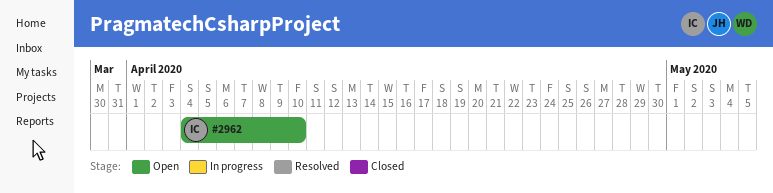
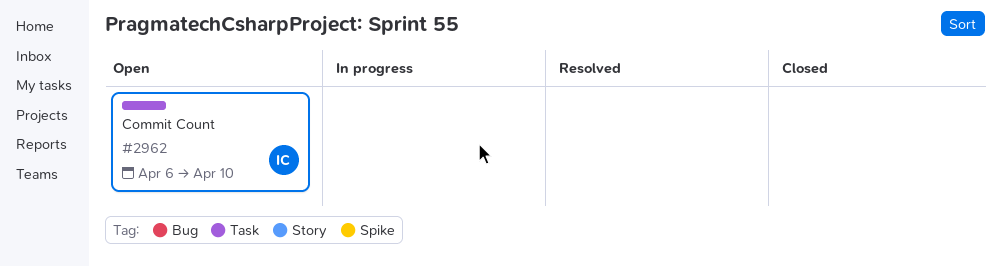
#2962, start: Apr 4 -> Apr 6

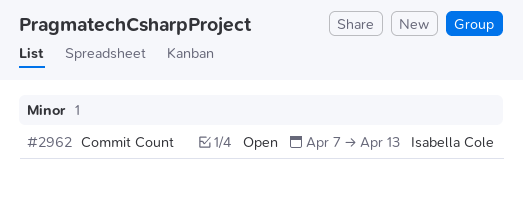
#2962, start: Apr 6 -> Apr 7
#2962, due: Apr 10 -> Apr 13

